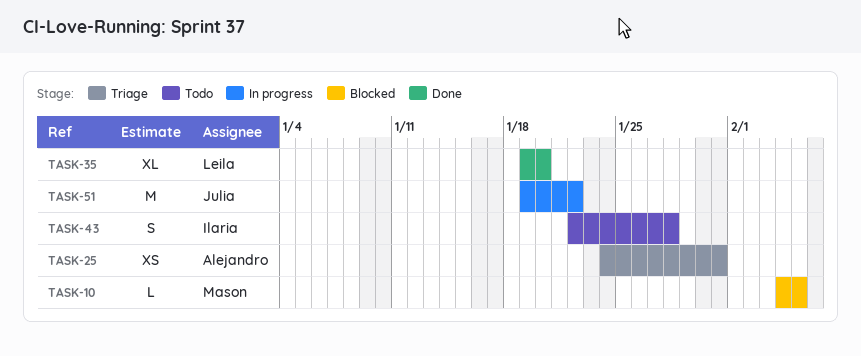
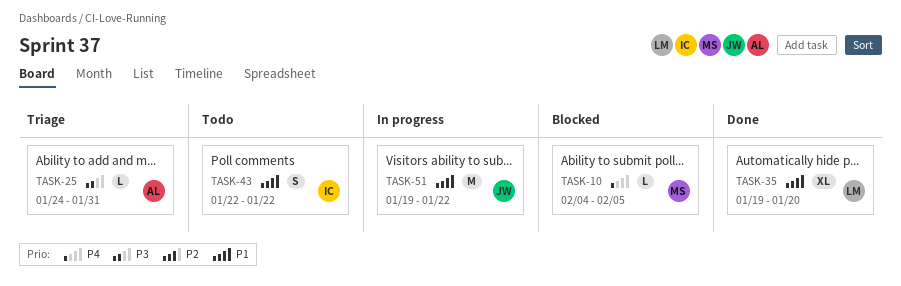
TASK-25, estimate: XS -> L
TASK-43, due: Jan 28 -> Jan 22

